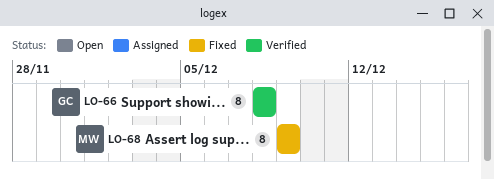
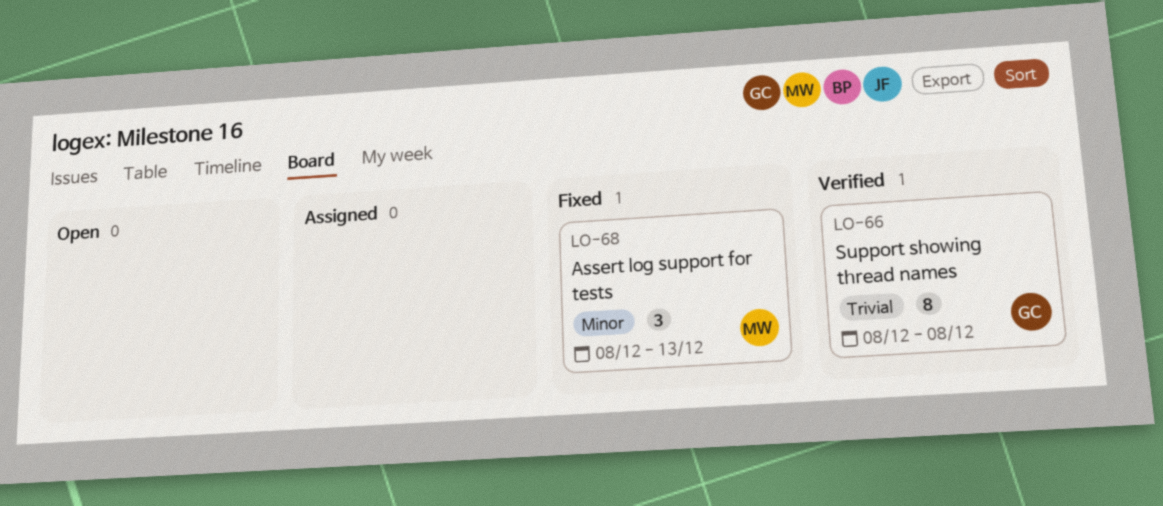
LO-68, estimate: 8 -> 3
LO-68, start: Dec 9 -> Dec 8
LO-68, due: Dec 9 -> Dec 13

